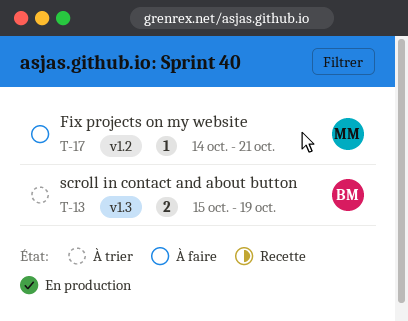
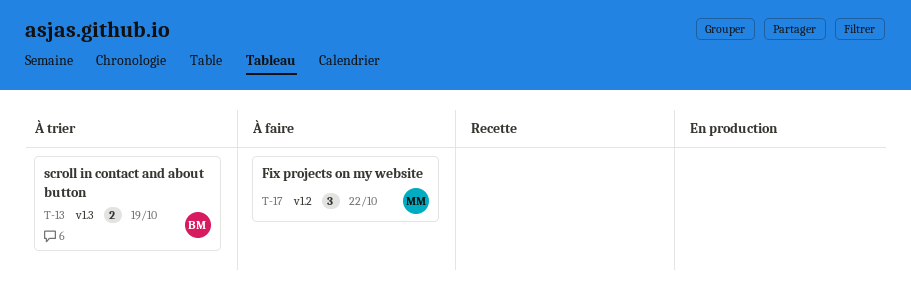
T-17, estimate: 1 -> 3
T-17, due: Oct 21 -> Oct 22

